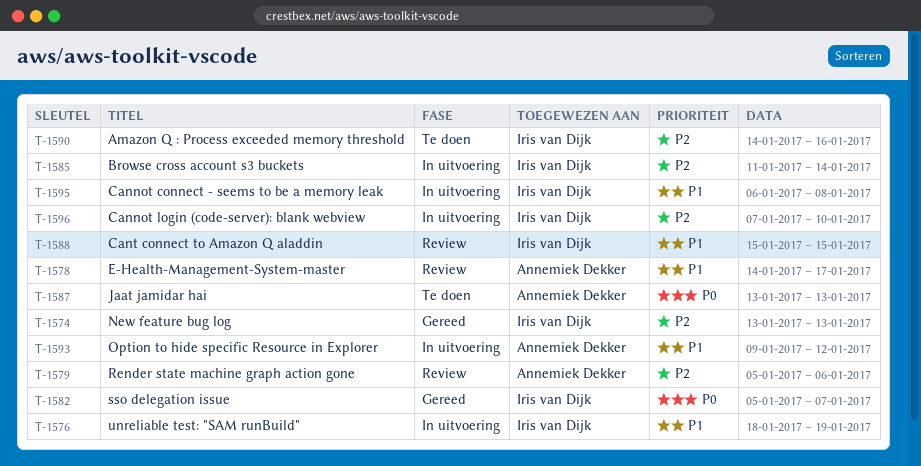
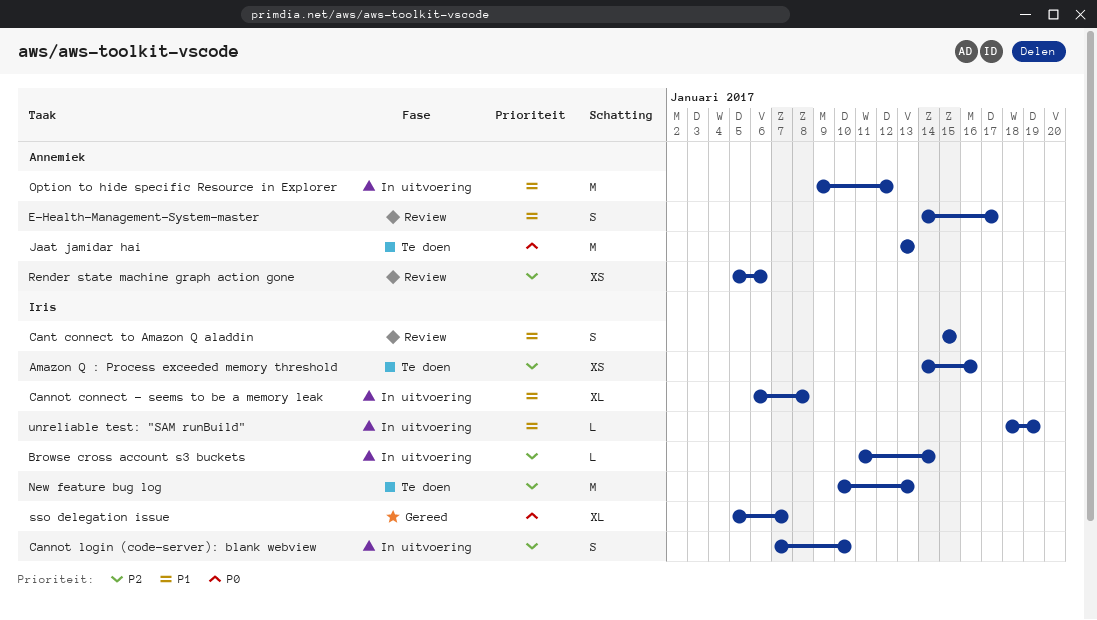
New feature bug log, status: Gereed -> Te doen
New feature bug log, start: Jan 13 -> Jan 10

